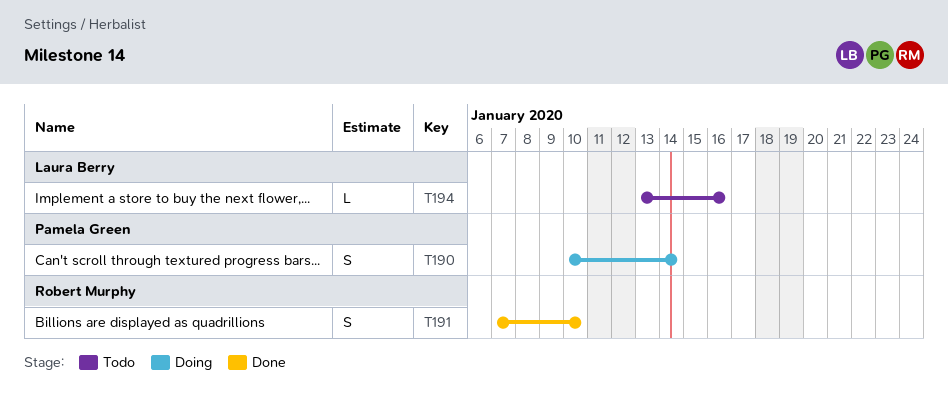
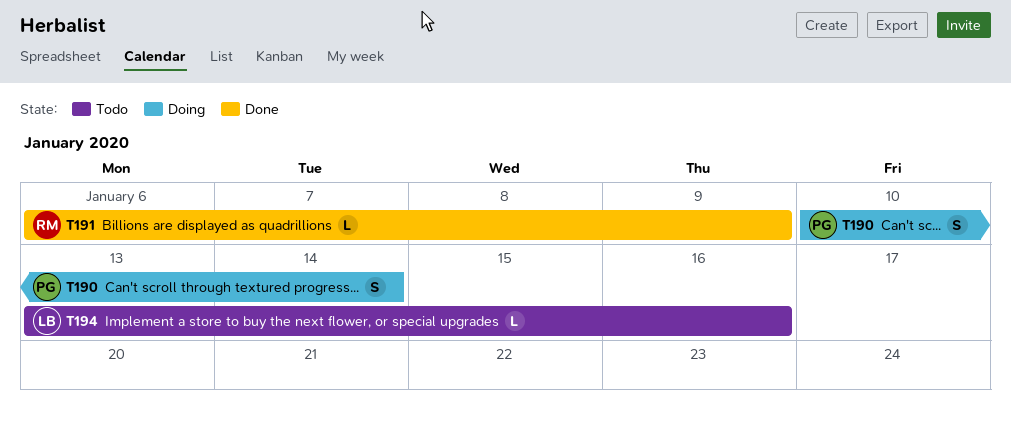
T191, estimate: S -> L
T191, start: Jan 7 -> Jan 6
T191, due: Jan 10 -> Jan 9

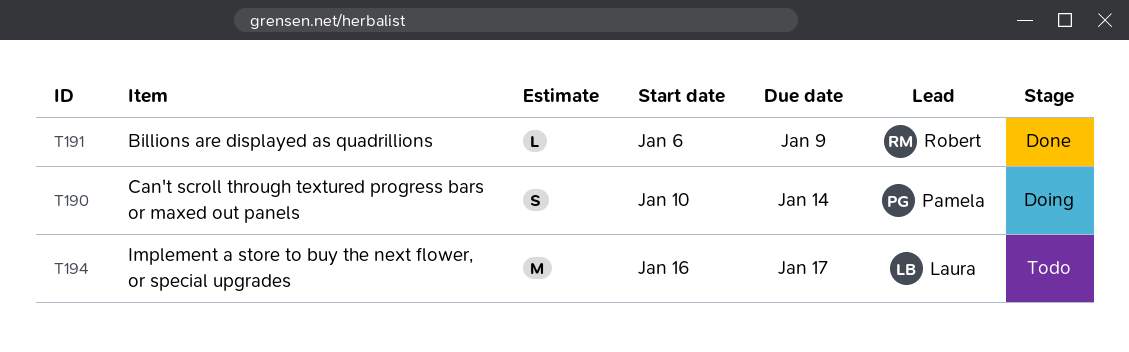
T194, estimate: L -> M
T194, start: Jan 13 -> Jan 16
T194, due: Jan 16 -> Jan 17

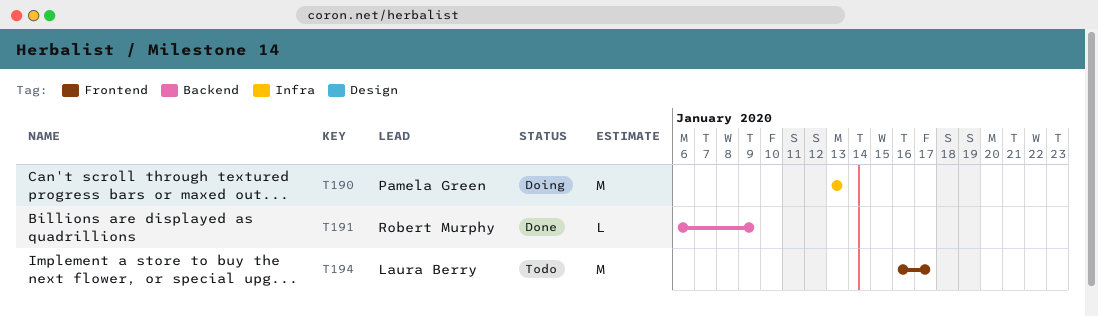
T190, estimate: S -> M
T190, start: Jan 10 -> Jan 13
T190, due: Jan 14 -> Jan 13

